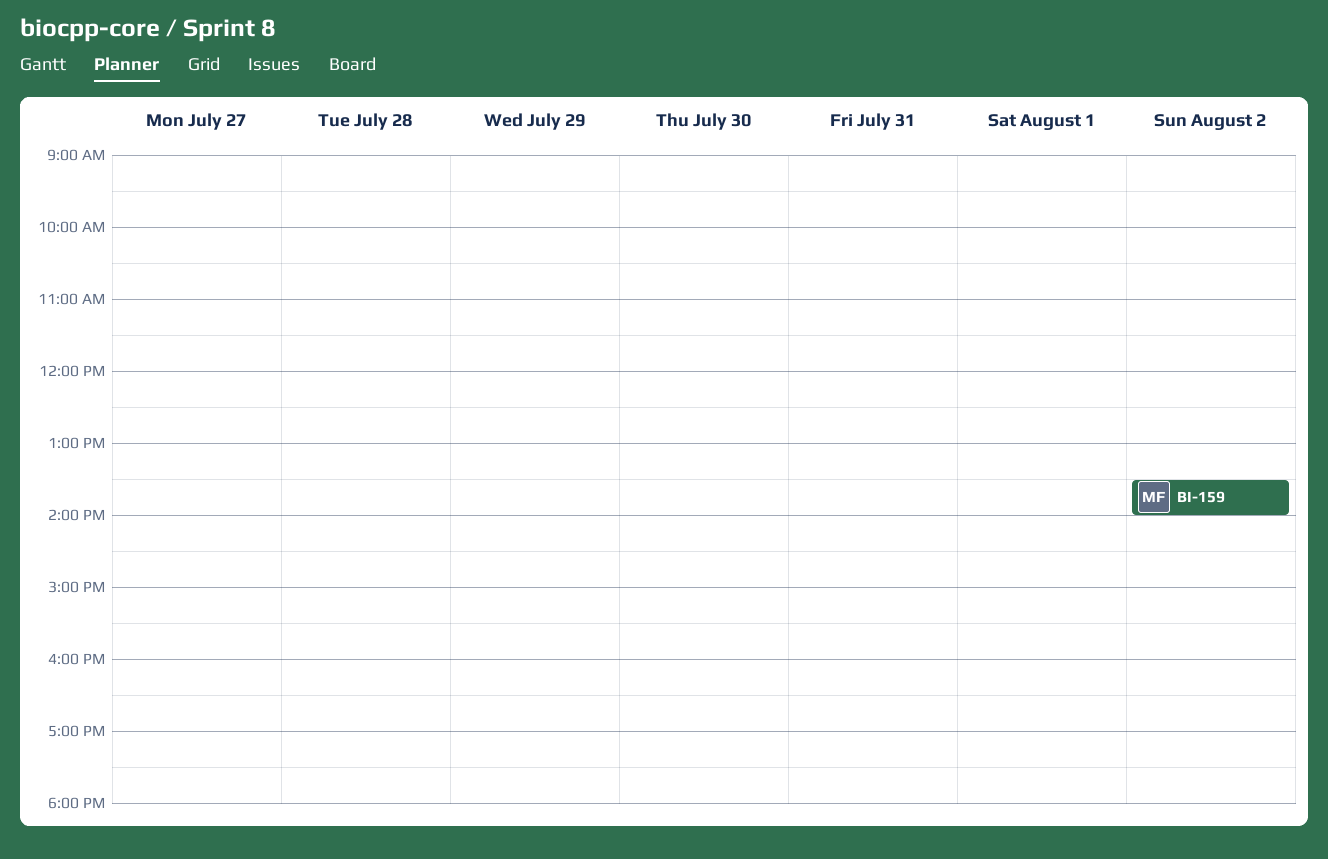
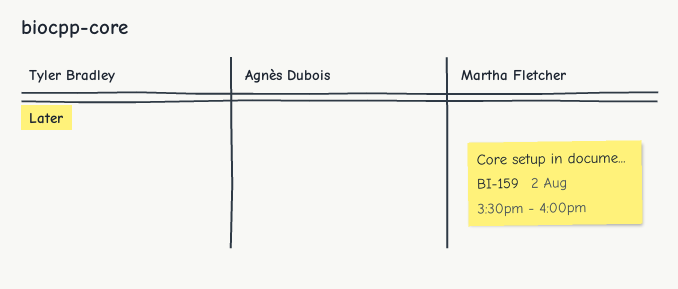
BI-159, begins: 13:30 -> 15:30
BI-159, ends: 14:00 -> 16:00

